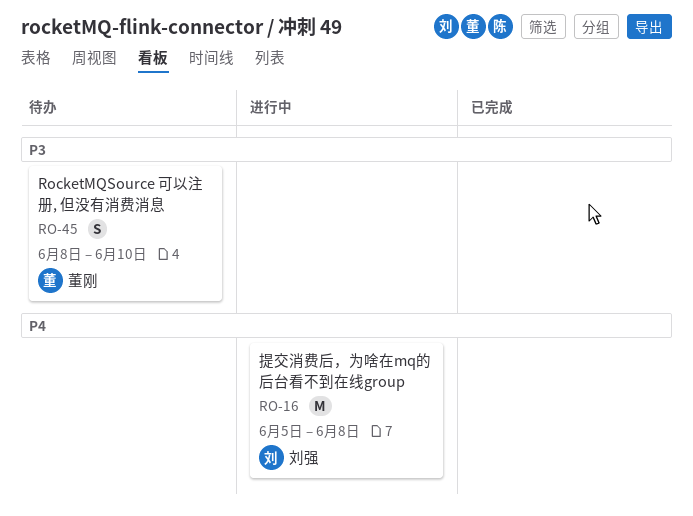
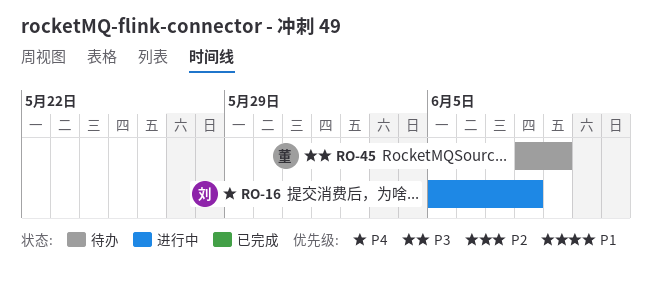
RO-45, due: Jun 10 -> Jun 9

